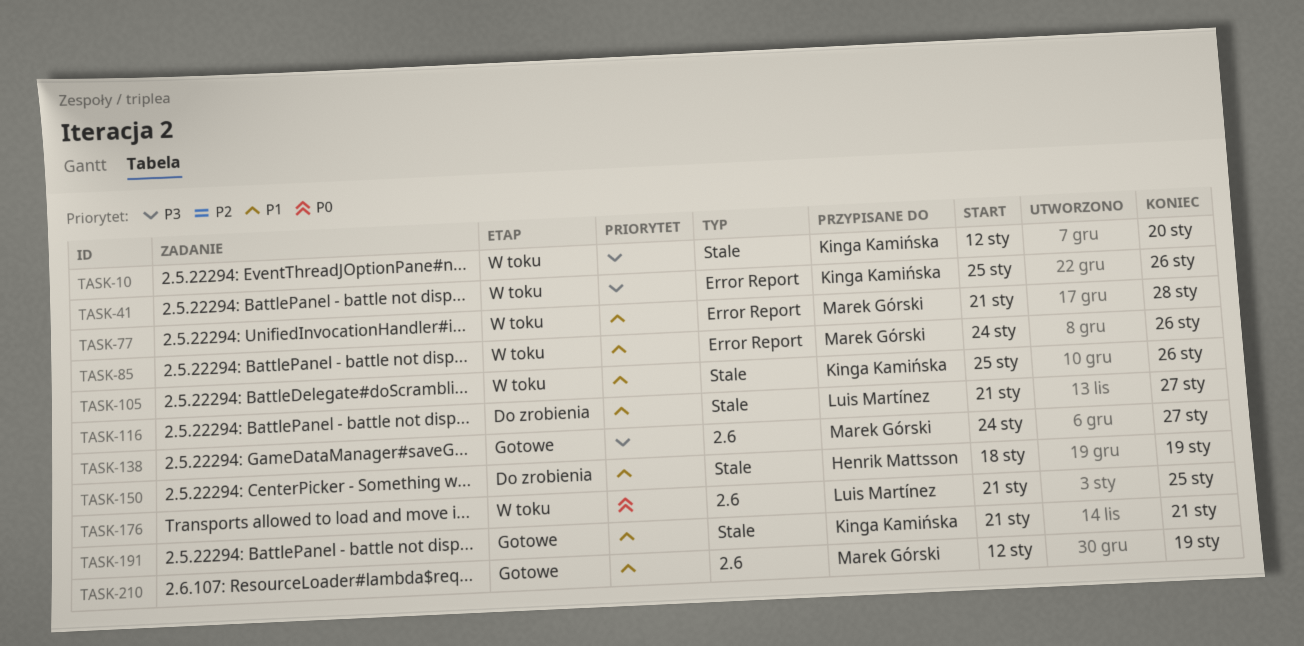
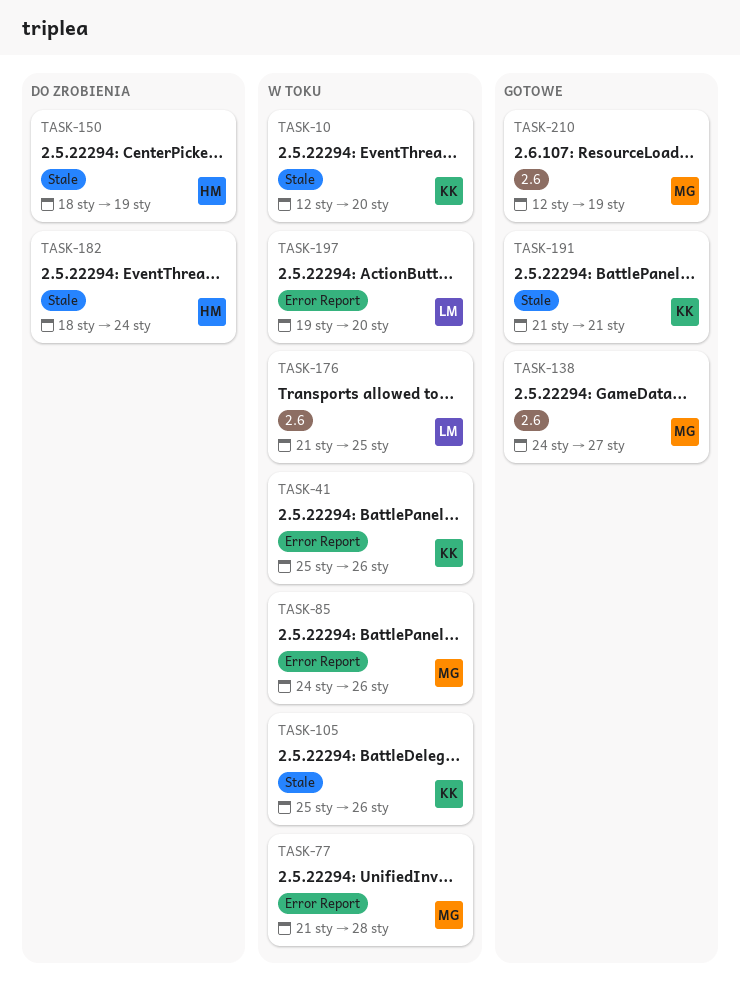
TASK-116: present -> none
TASK-182: none -> present
TASK-197: none -> present

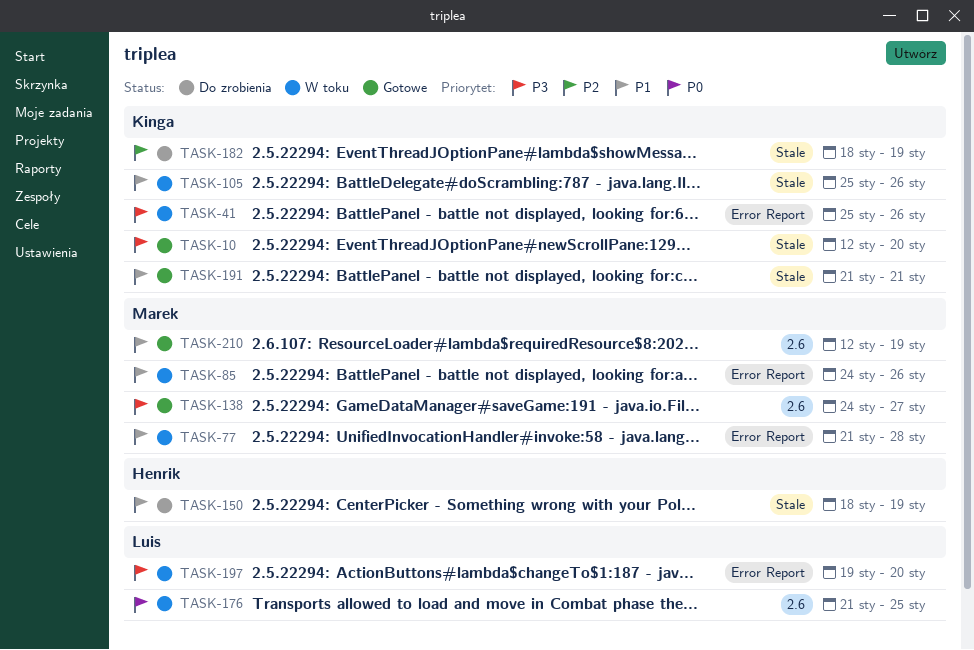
TASK-10, status: W toku -> Gotowe
TASK-182, owner: Henrik -> Kinga
TASK-182, due: Jan 24 -> Jan 19

